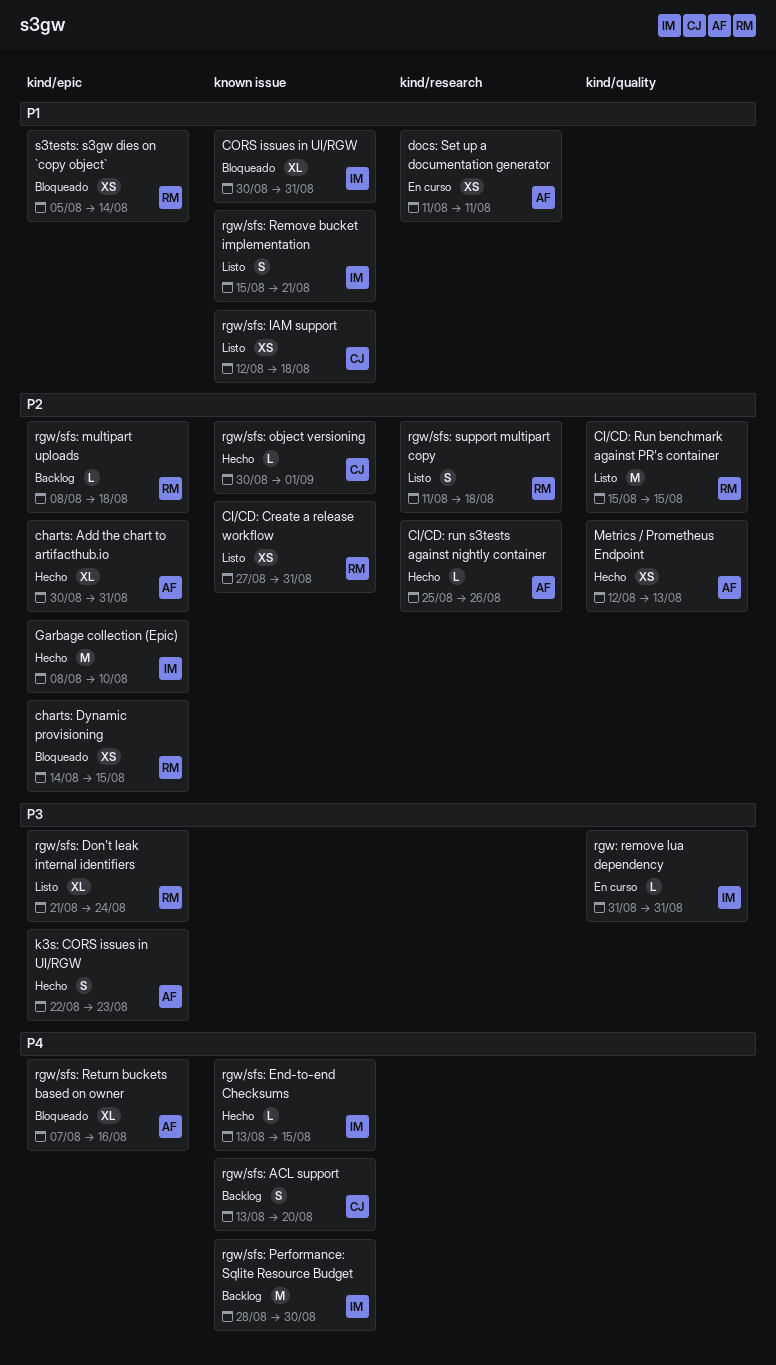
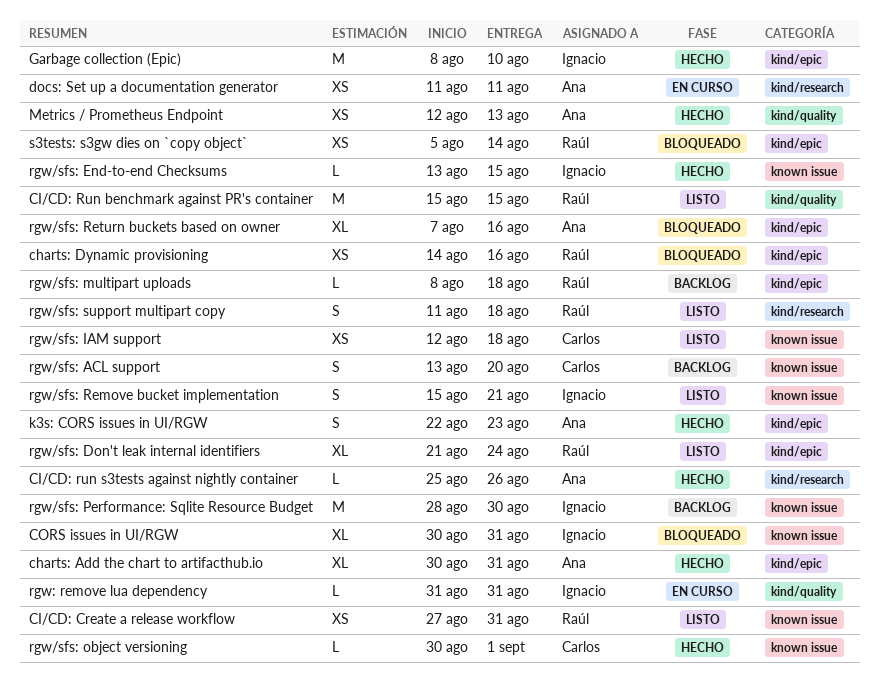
charts: Dynamic provisioning, due: Aug 15 -> Aug 16

